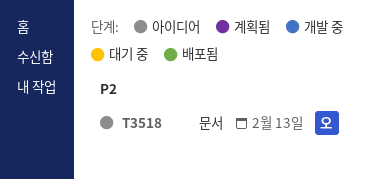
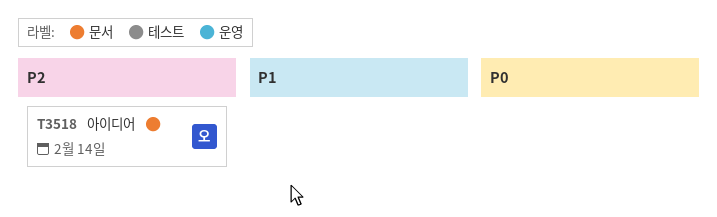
T3518, due: Feb 13 -> Feb 14

